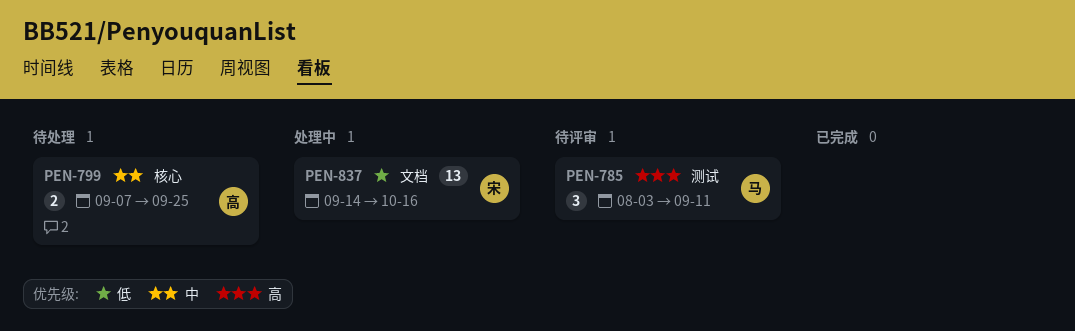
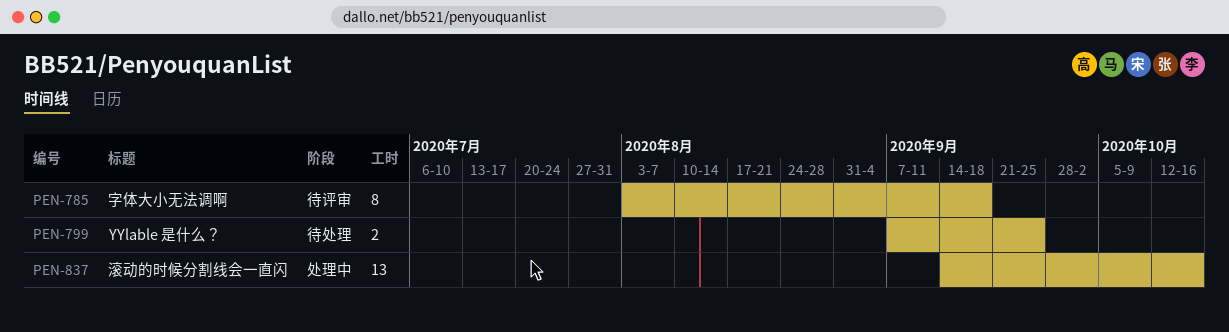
PEN-785, estimate: 3 -> 8
PEN-785, due: Sep 11 -> Sep 18

